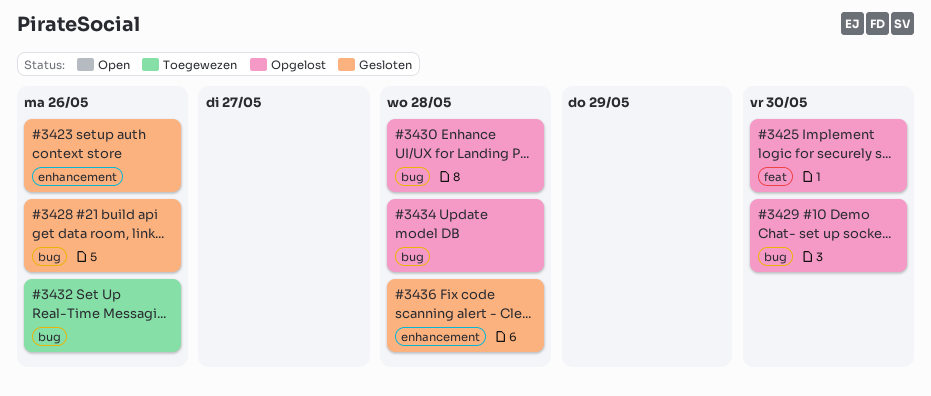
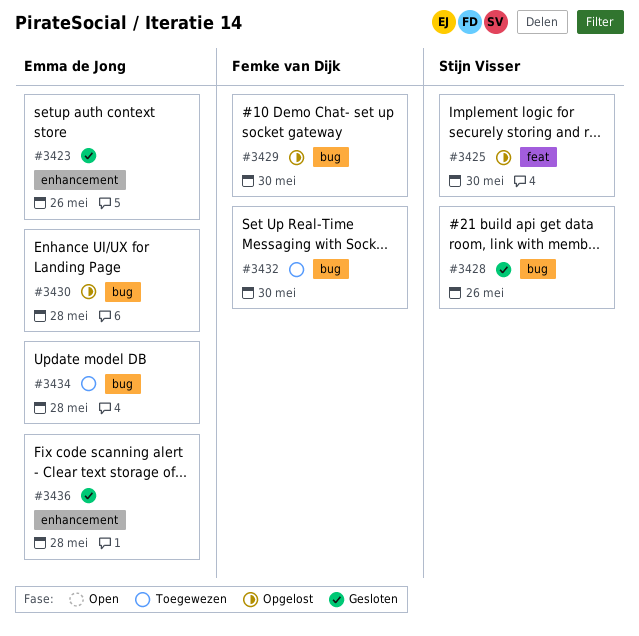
#3432, due: May 26 -> May 30
#3434, status: Opgelost -> Toegewezen

